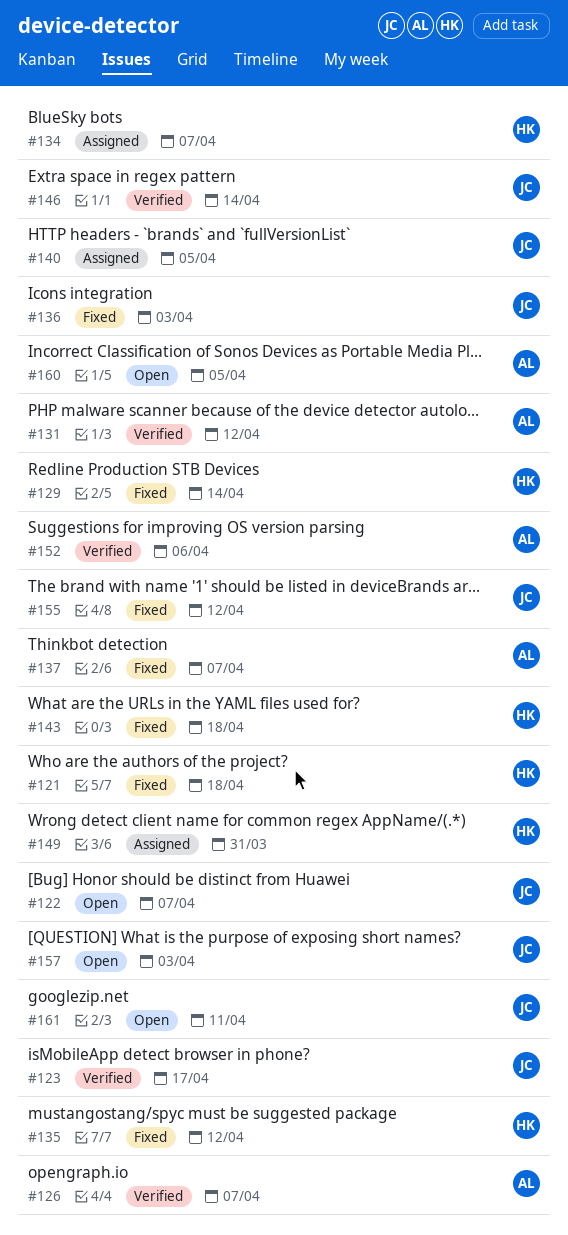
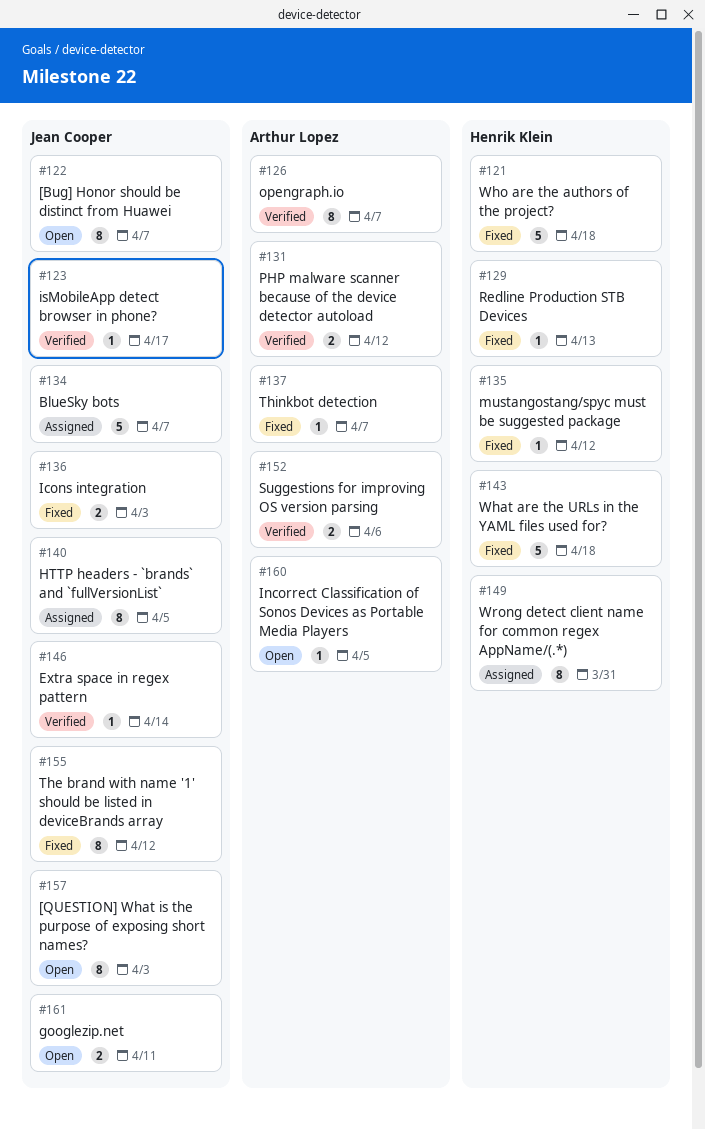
#129, due: Apr 14 -> Apr 13
#134, owner: Henrik Klein -> Jean Cooper

